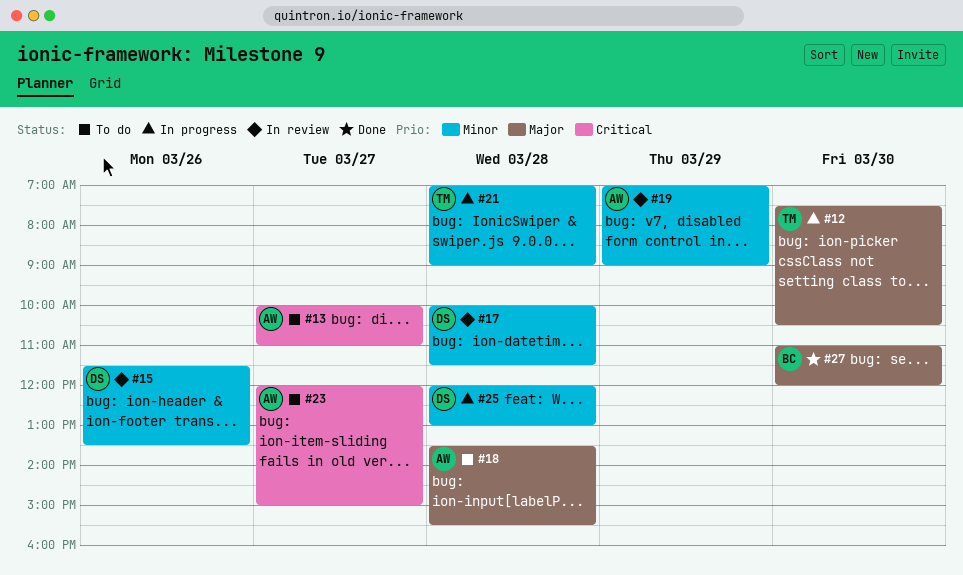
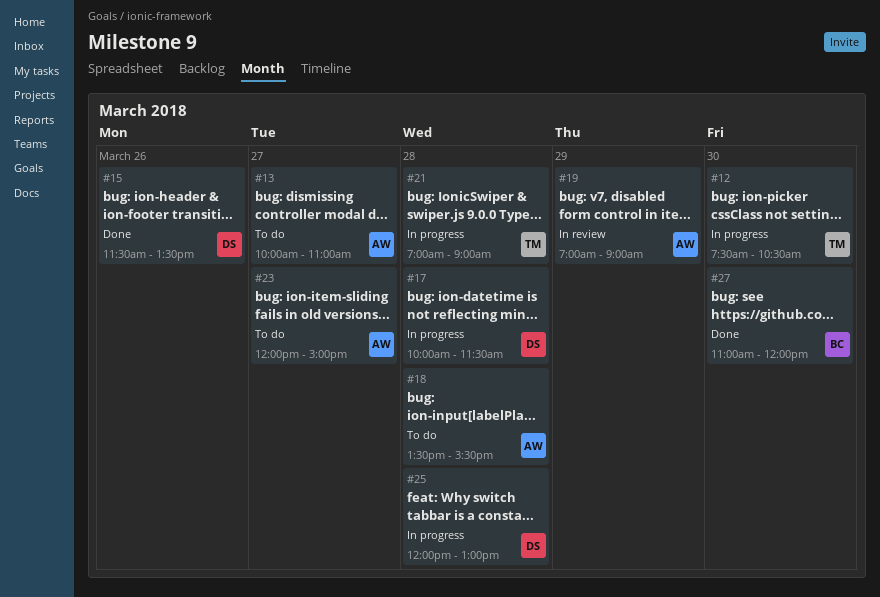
#15, status: In review -> Done
#17, status: In review -> In progress

